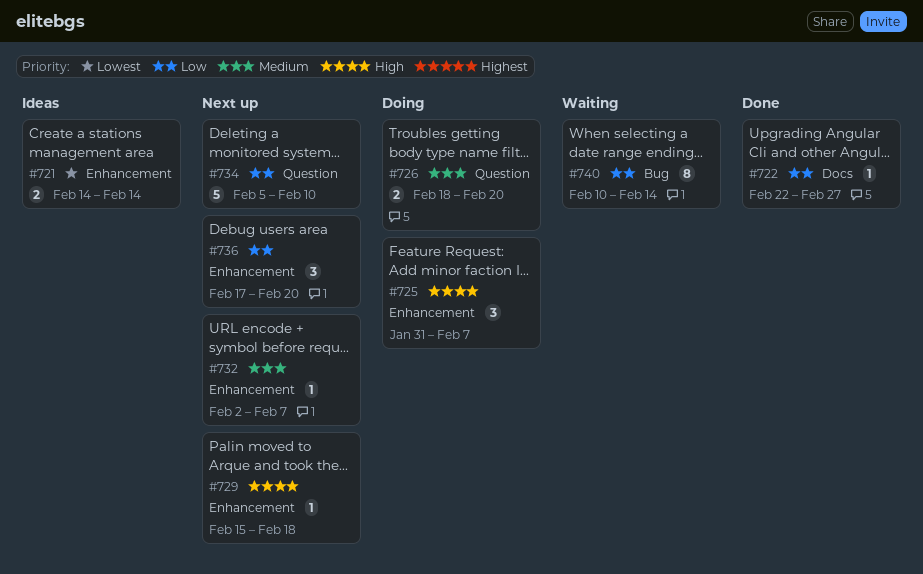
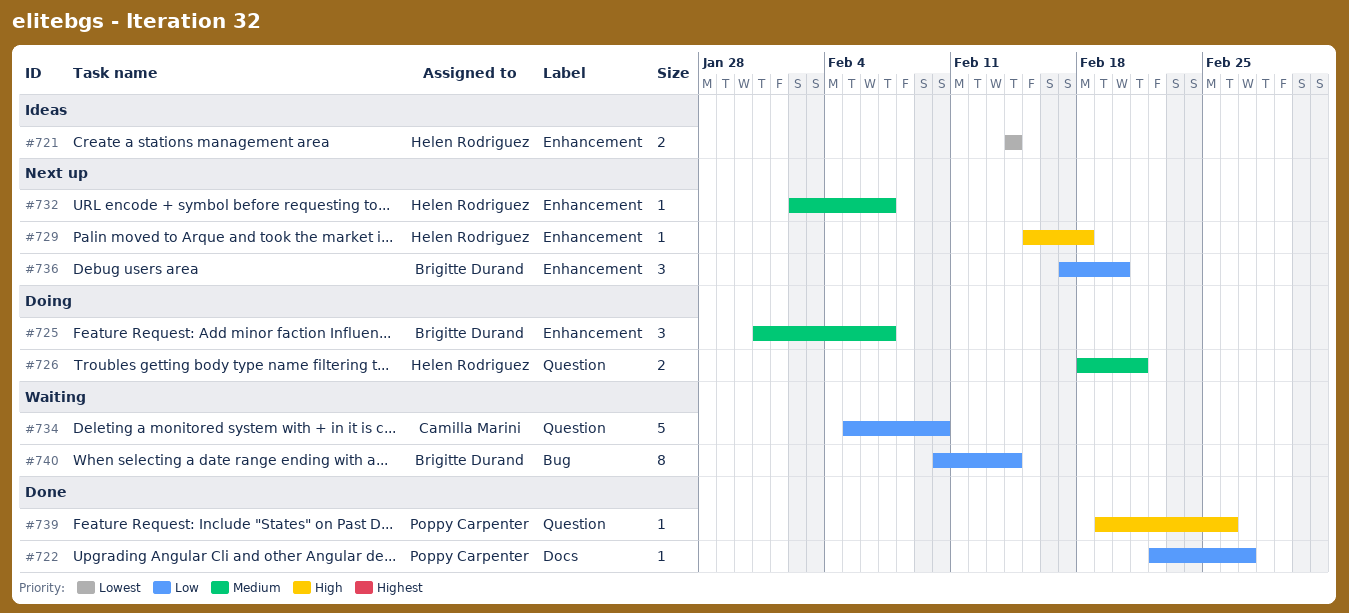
#725, priority: High -> Medium
#726, due: Feb 20 -> Feb 21
#734, status: Next up -> Waiting
#739: none -> present

